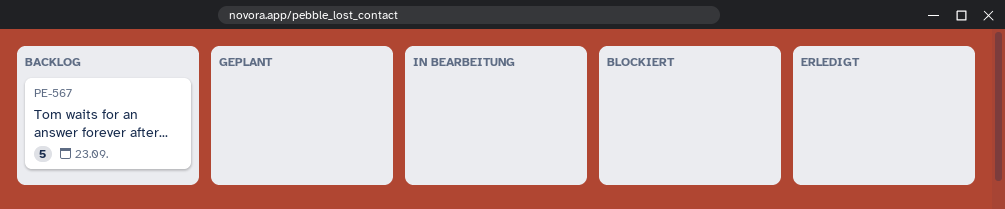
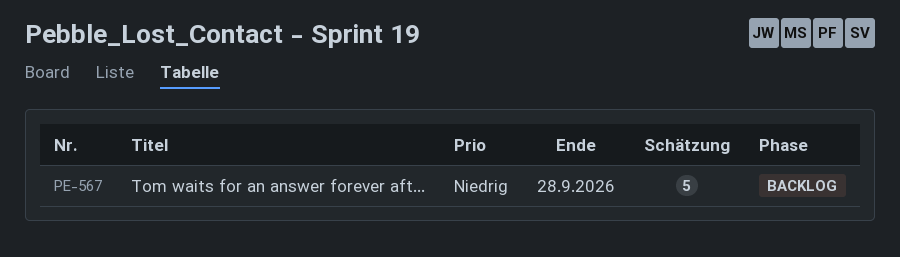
PE-567, due: Sep 23 -> Sep 28

